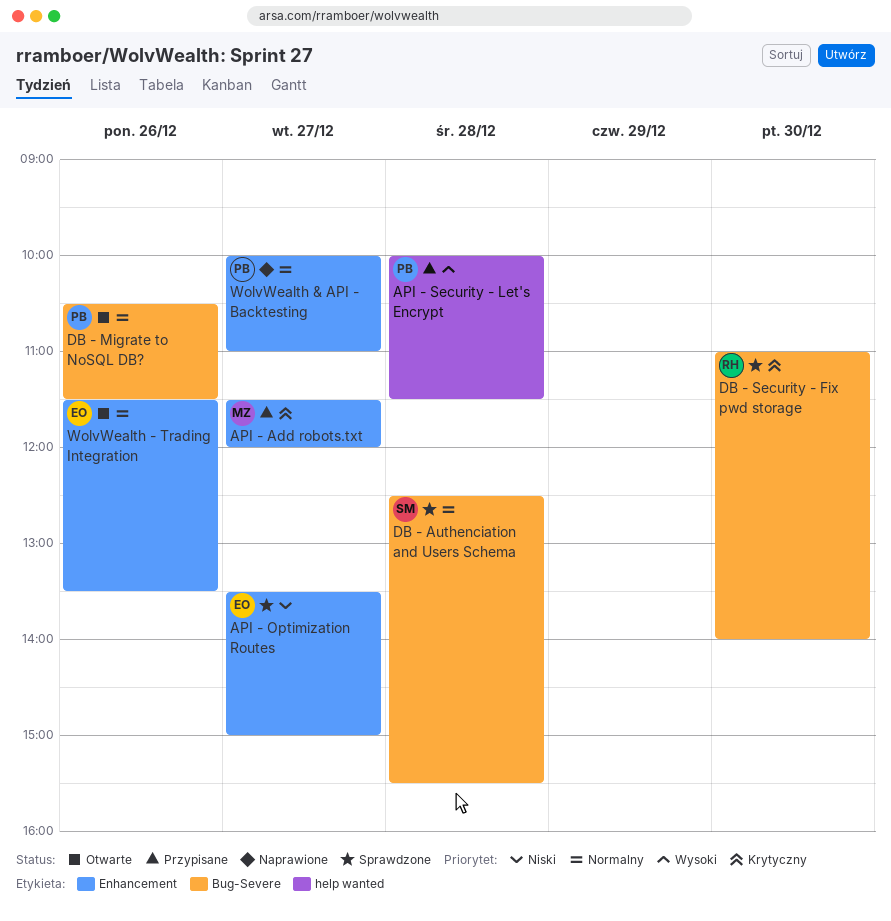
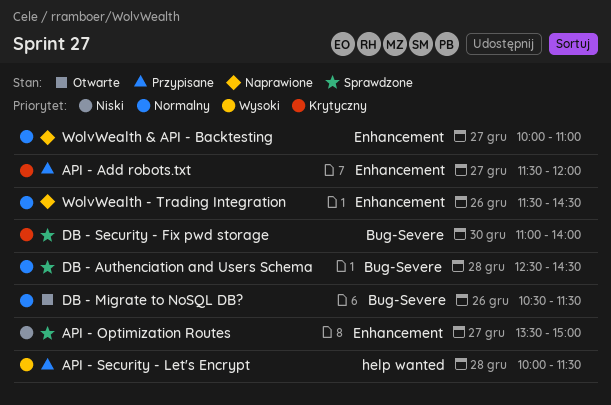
DB - Authenciation and Users Schema, ends: 15:30 -> 14:30
WolvWealth - Trading Integration, status: Otwarte -> Naprawione
WolvWealth - Trading Integration, ends: 13:30 -> 14:30

